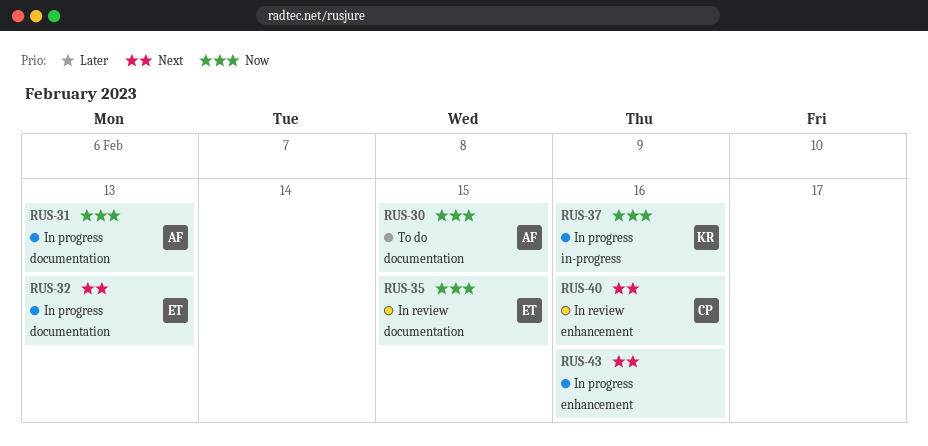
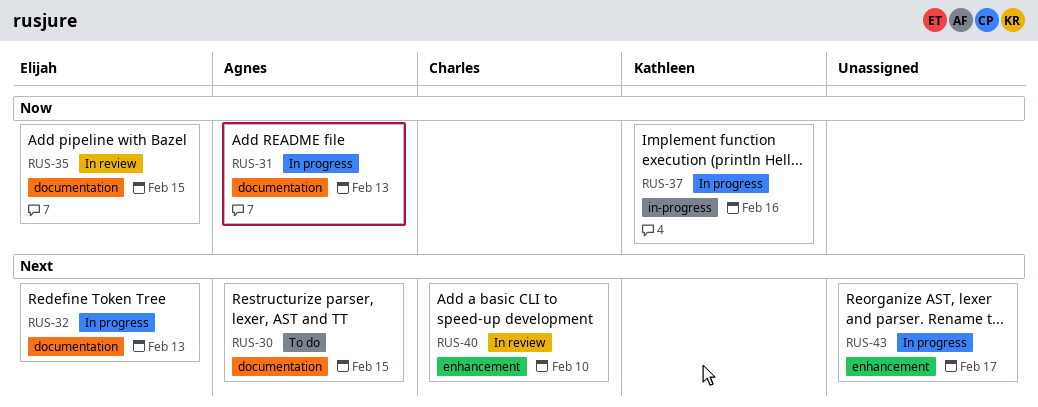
RUS-30, priority: Now -> Next
RUS-40, due: Feb 16 -> Feb 10
RUS-43, due: Feb 16 -> Feb 17

